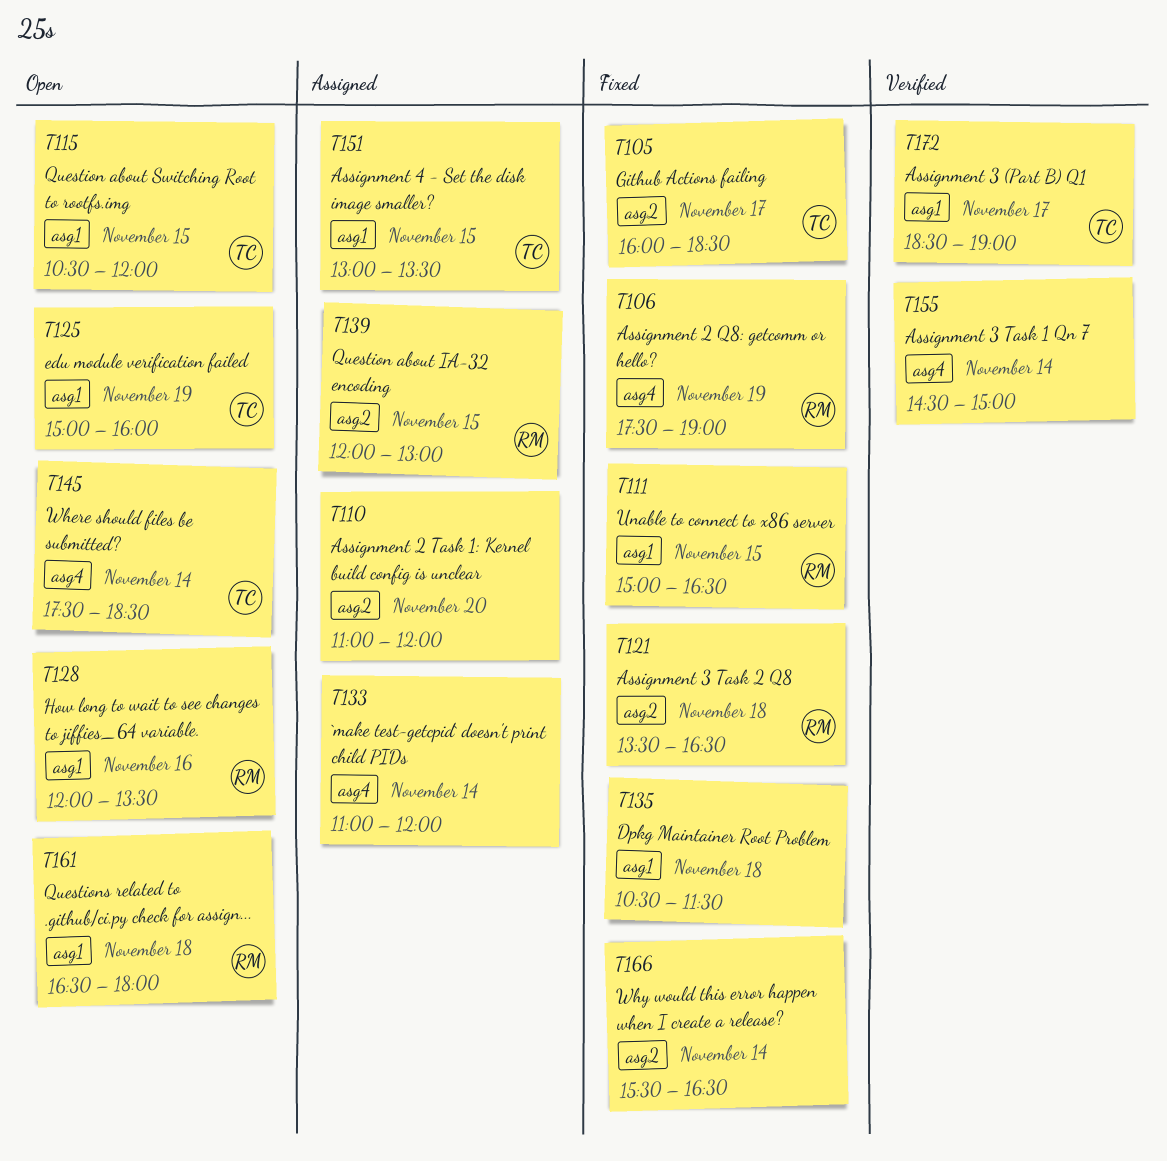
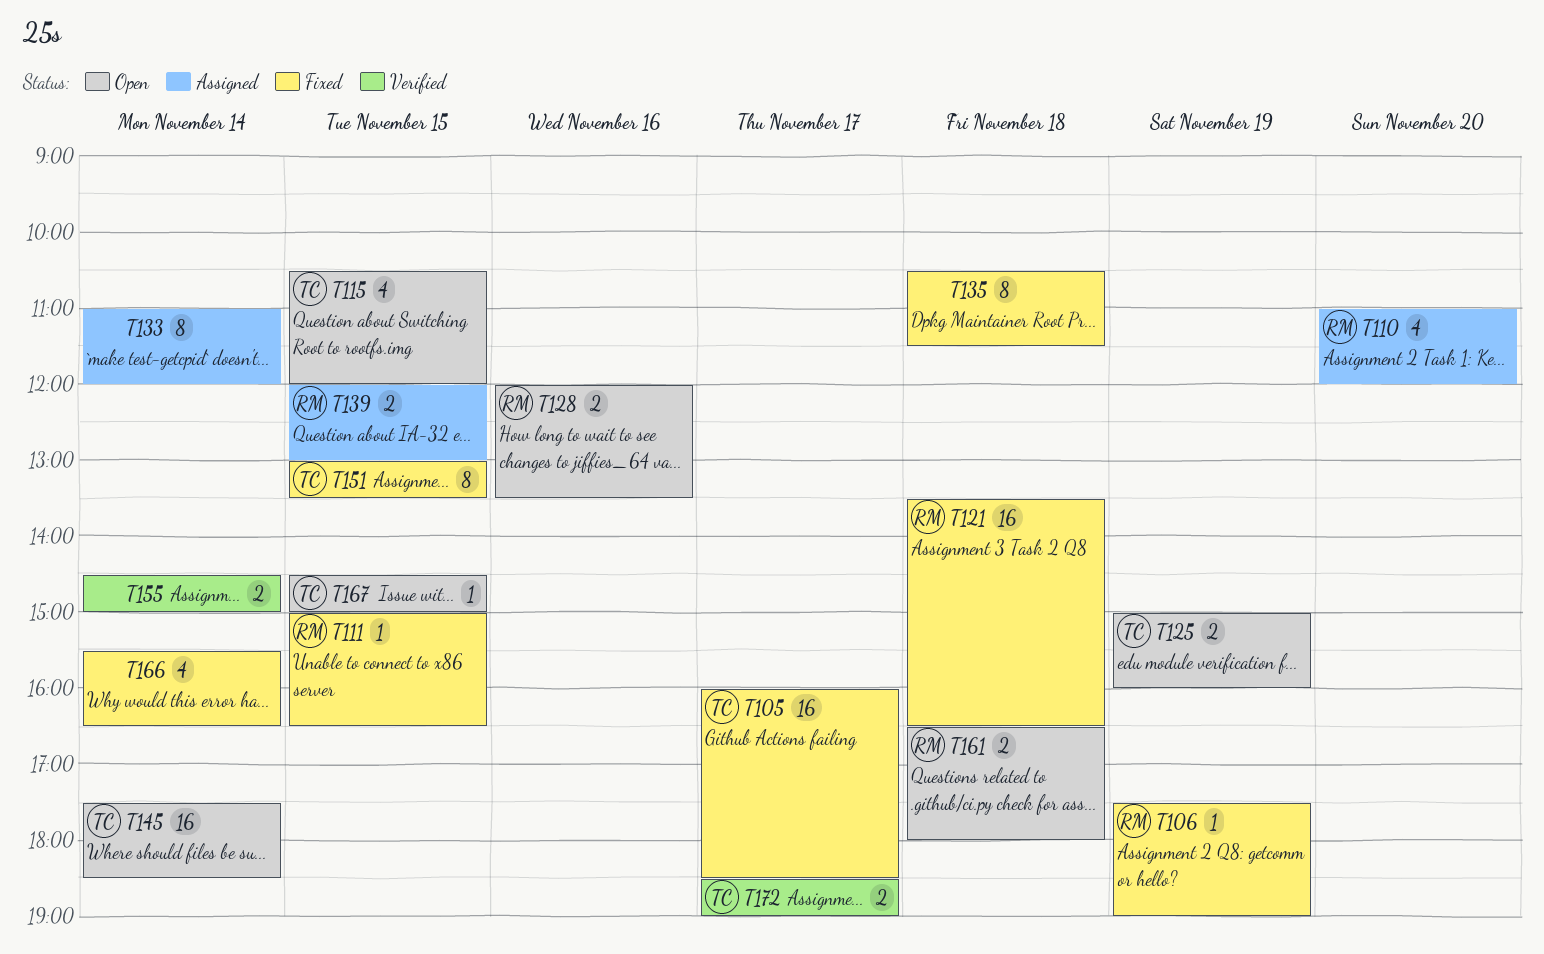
T110, owner: none -> RM
T151, status: Assigned -> Fixed
T167: none -> present

